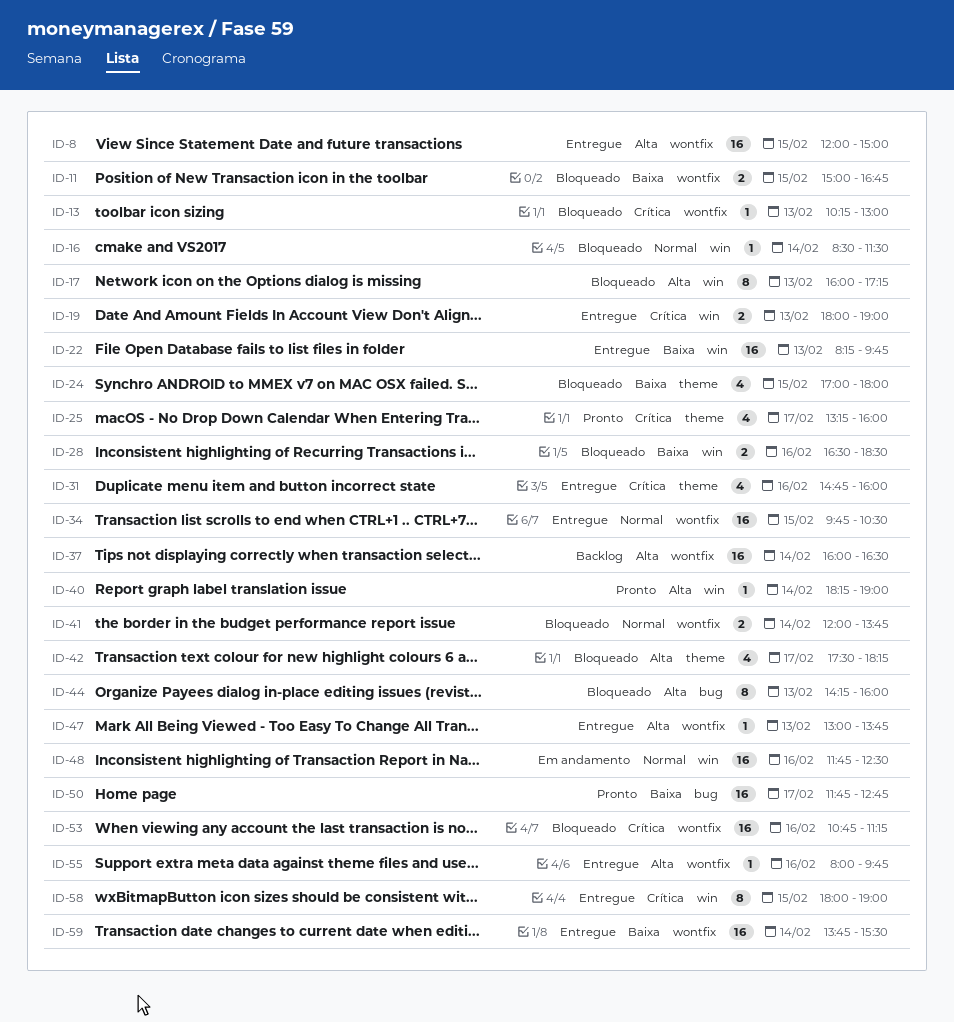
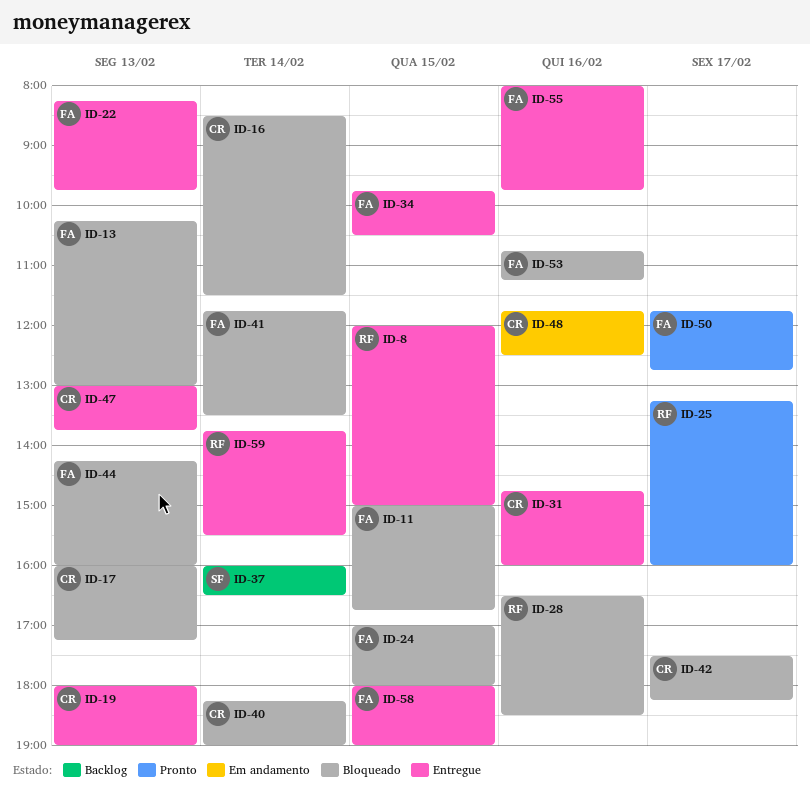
ID-40, status: Pronto -> Bloqueado
ID-41, begins: 12:00 -> 11:45
ID-41, ends: 13:45 -> 13:30

